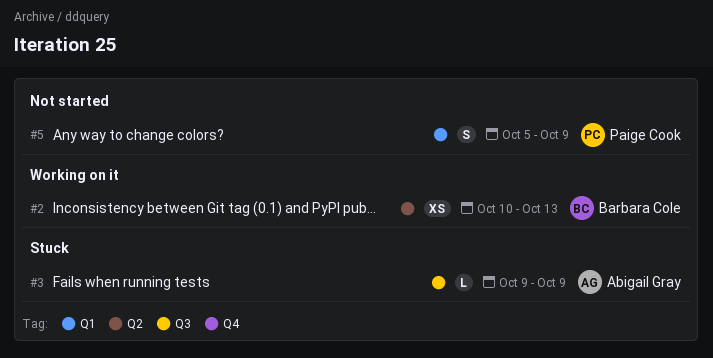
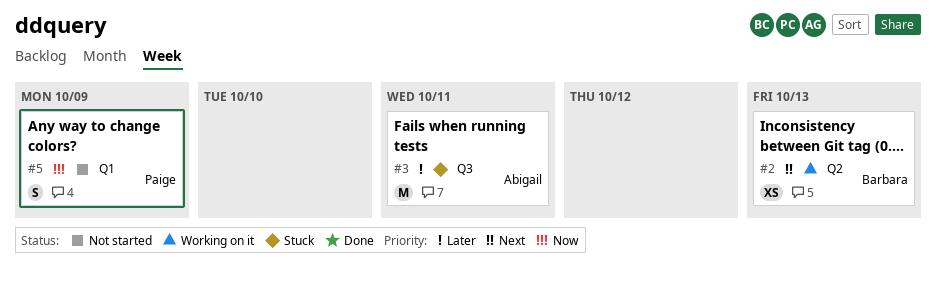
#3, estimate: L -> M
#3, due: Oct 9 -> Oct 11

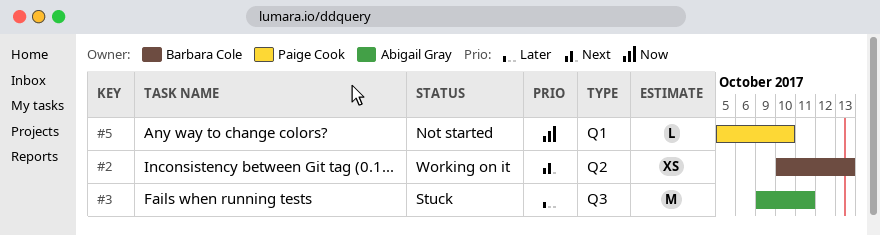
#5, estimate: S -> L
#5, due: Oct 9 -> Oct 10

